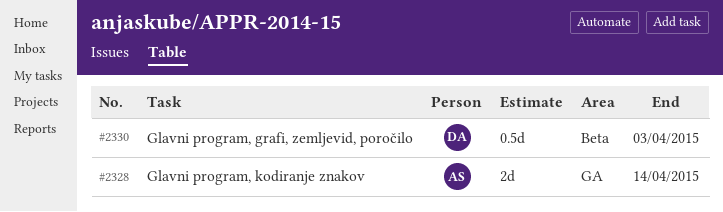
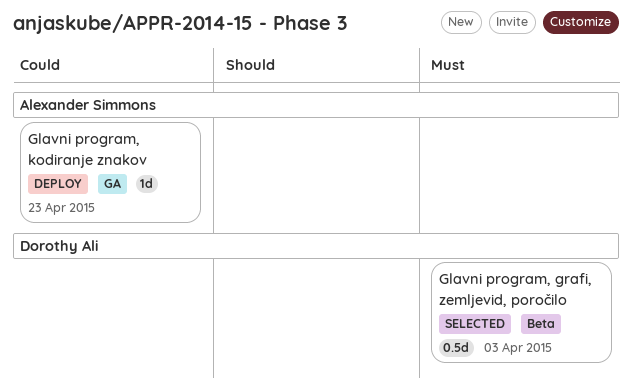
Glavni program, kodiranje znakov, estimate: 2d -> 1d
Glavni program, kodiranje znakov, due: Apr 14 -> Apr 23

